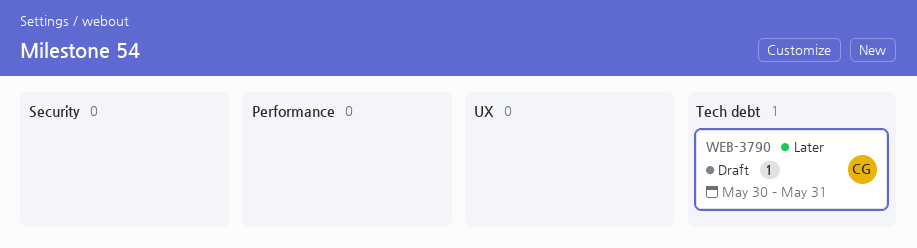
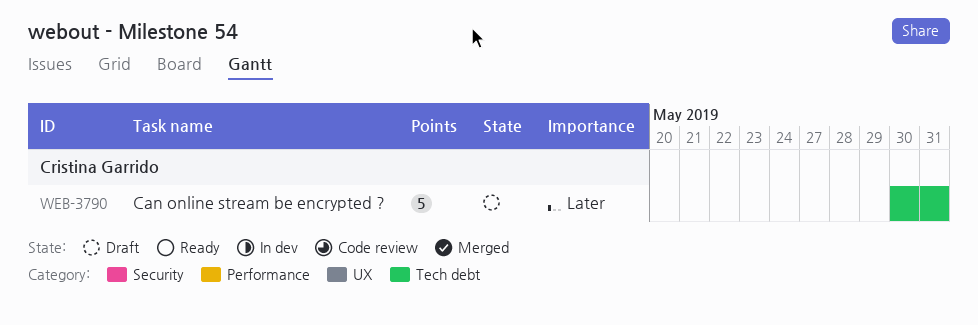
WEB-3790, estimate: 1 -> 5

